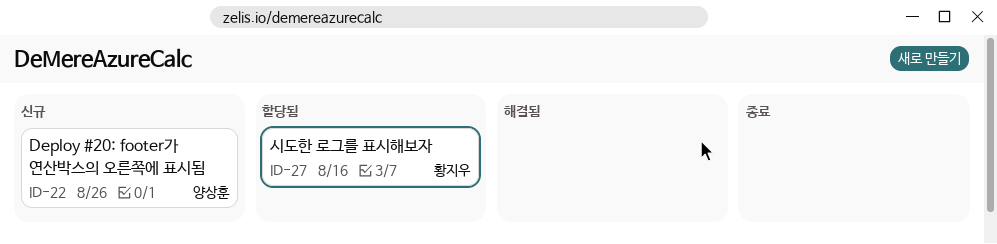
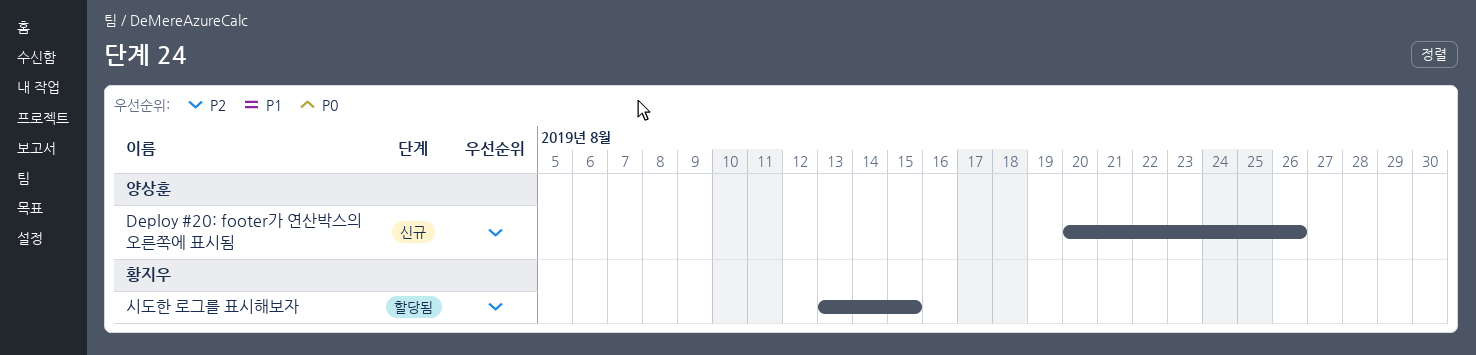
시도한 로그를 표시해보자, due: Aug 16 -> Aug 15

